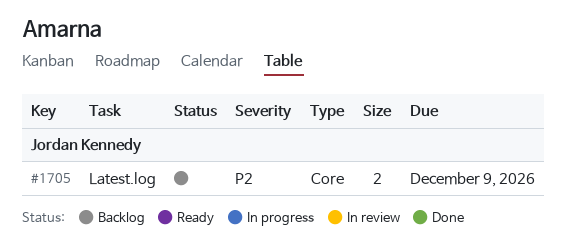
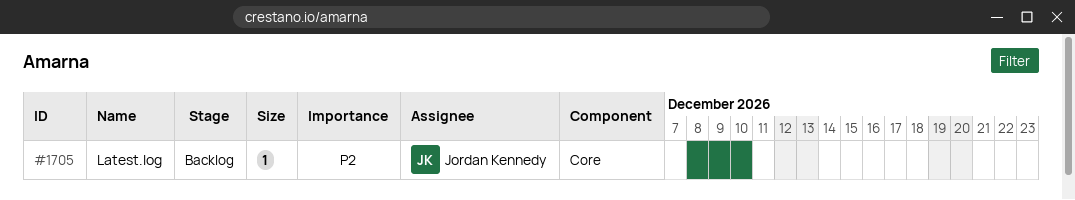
#1705, estimate: 2 -> 1
#1705, due: Dec 9 -> Dec 10

